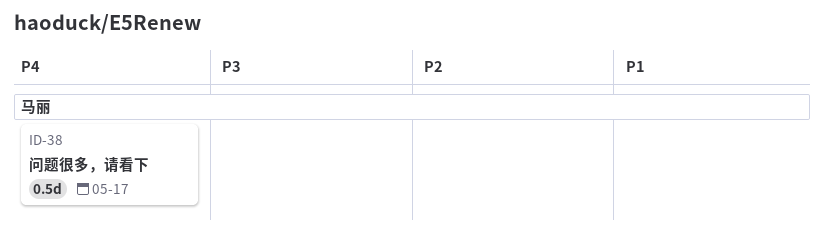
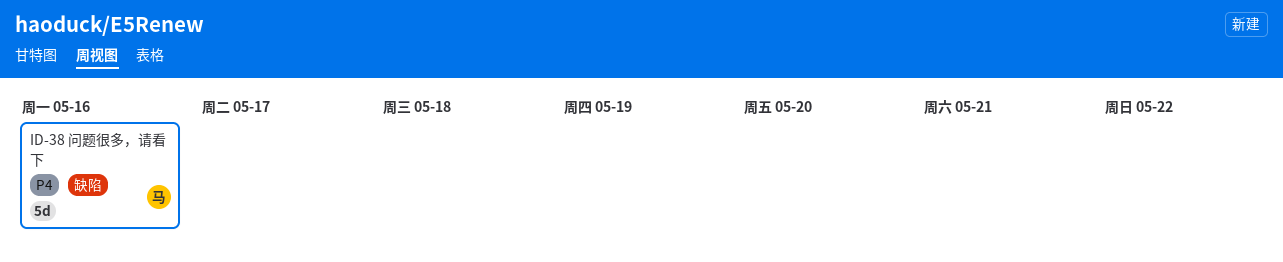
ID-38, estimate: 0.5d -> 5d
ID-38, due: May 17 -> May 16

